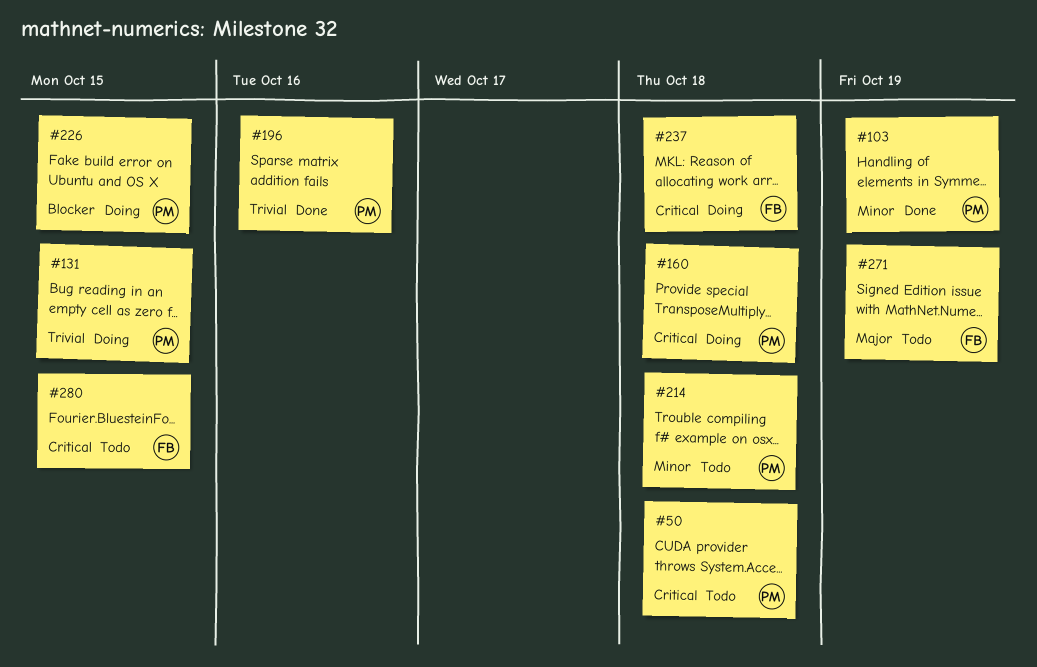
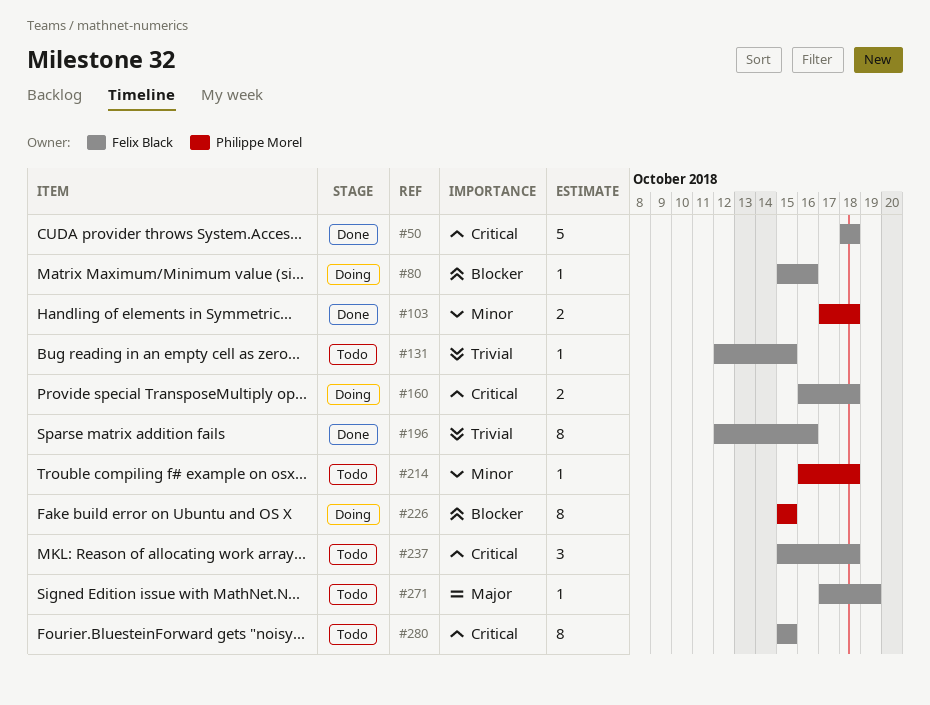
#50, status: Todo -> Done
#50, owner: Philippe Morel -> Felix Black
#80: none -> present
#103, due: Oct 19 -> Oct 18
#131, status: Doing -> Todo
#131, owner: Philippe Morel -> Felix Black
#160, owner: Philippe Morel -> Felix Black
#196, owner: Philippe Morel -> Felix Black
#237, status: Doing -> Todo

